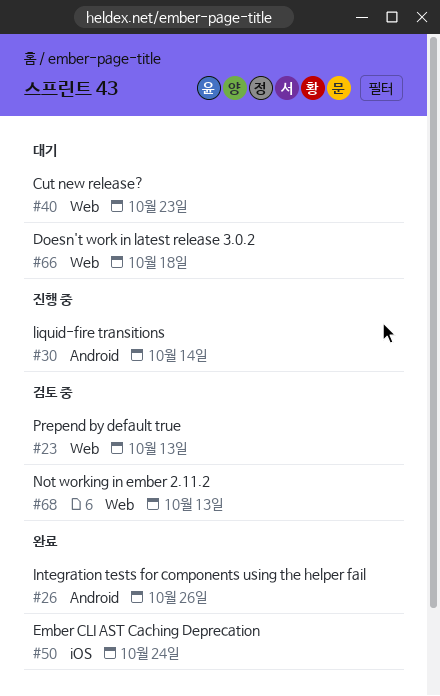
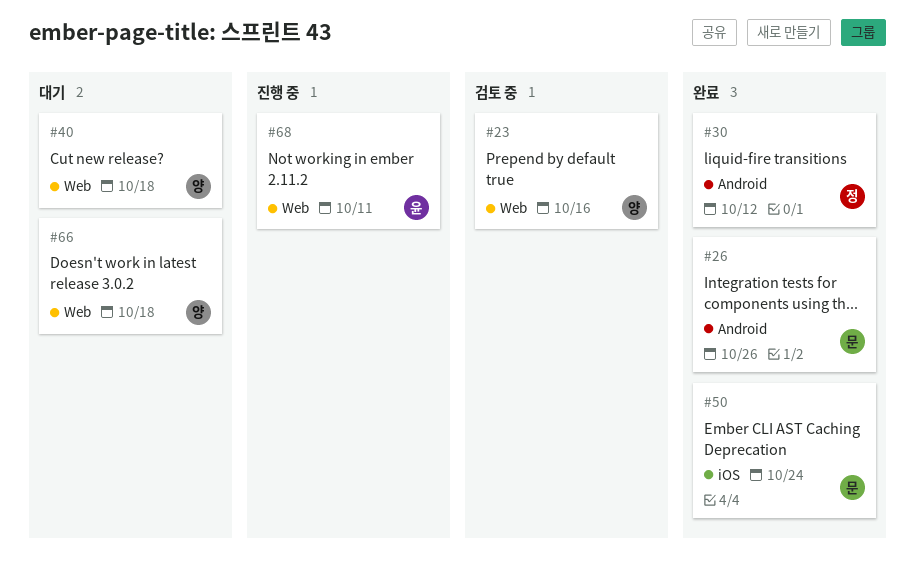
#23, due: Oct 13 -> Oct 16
#30, status: 진행 중 -> 완료
#30, due: Oct 14 -> Oct 12
#40, due: Oct 23 -> Oct 18
#68, status: 검토 중 -> 진행 중
#68, due: Oct 13 -> Oct 11

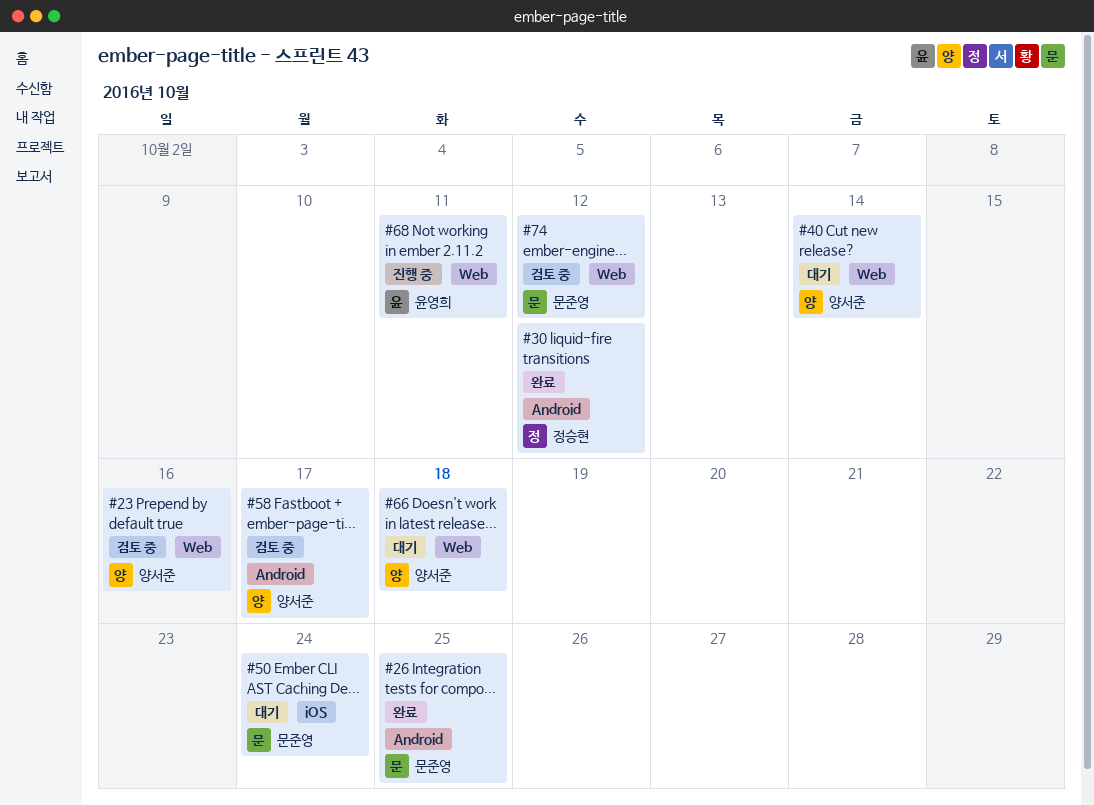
#26, due: Oct 26 -> Oct 25
#40, due: Oct 18 -> Oct 14
#50, status: 완료 -> 대기
#58: none -> present
#74: none -> present

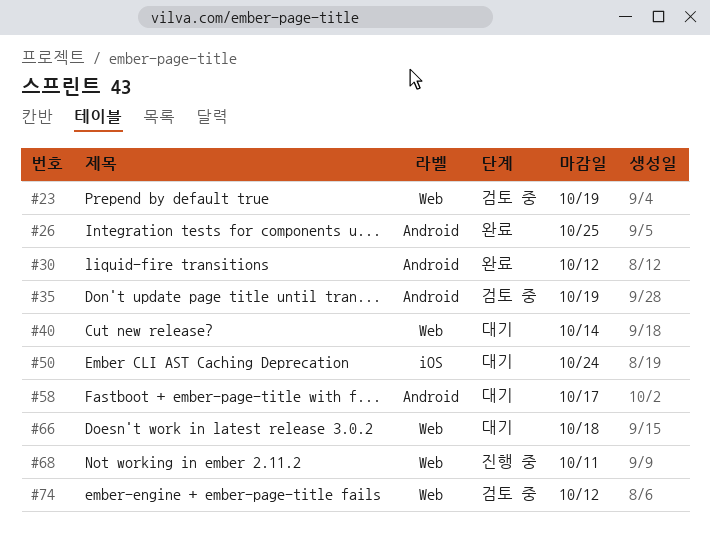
#23, due: Oct 16 -> Oct 19
#35: none -> present
#58, status: 검토 중 -> 대기

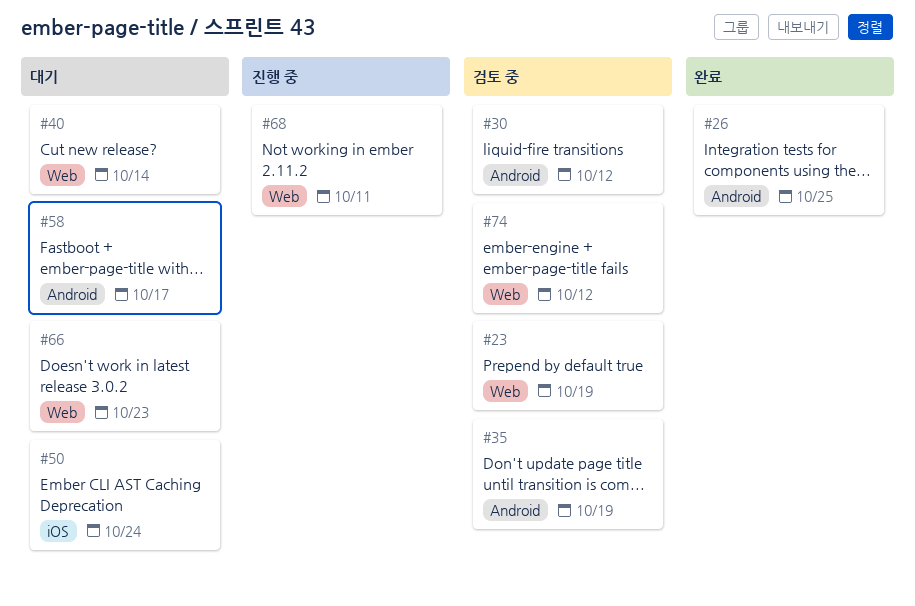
#30, status: 완료 -> 검토 중
#66, due: Oct 18 -> Oct 23

